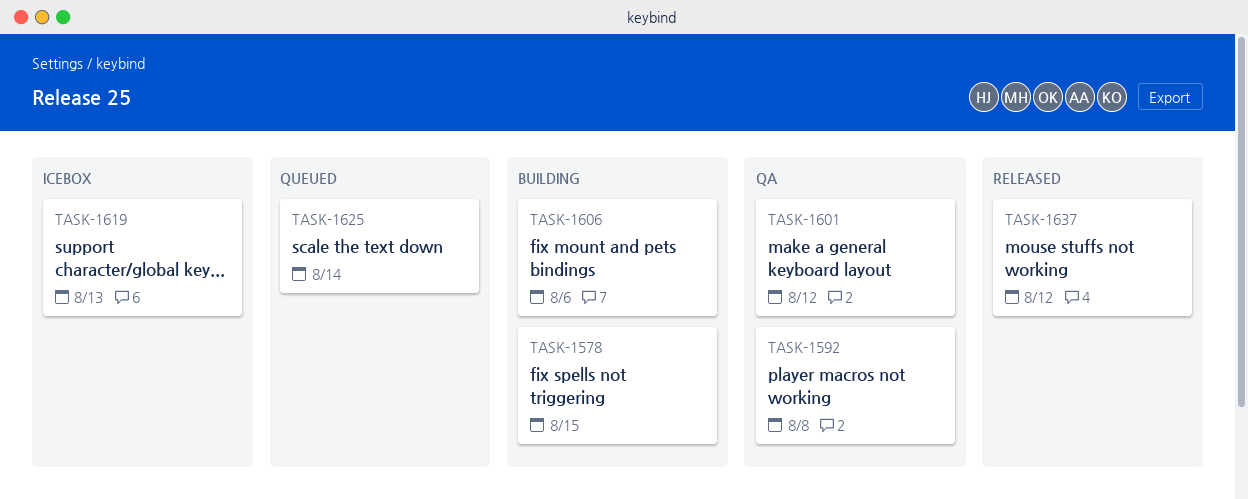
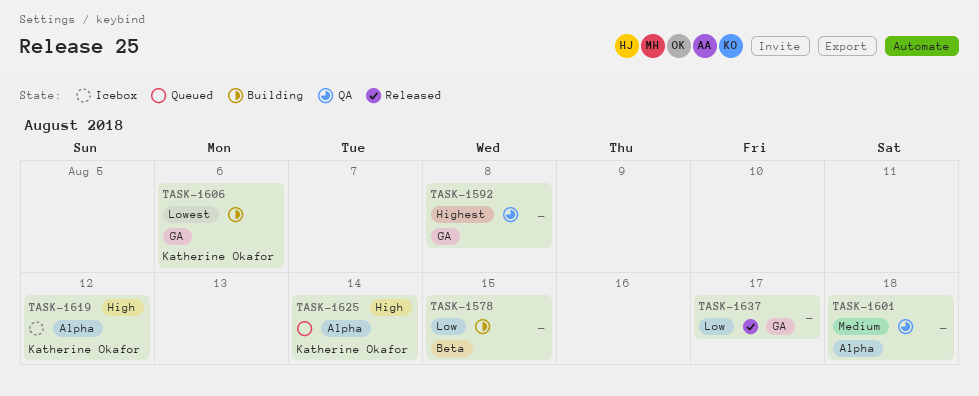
TASK-1601, due: Aug 12 -> Aug 18
TASK-1619, due: Aug 13 -> Aug 12
TASK-1637, due: Aug 12 -> Aug 17

